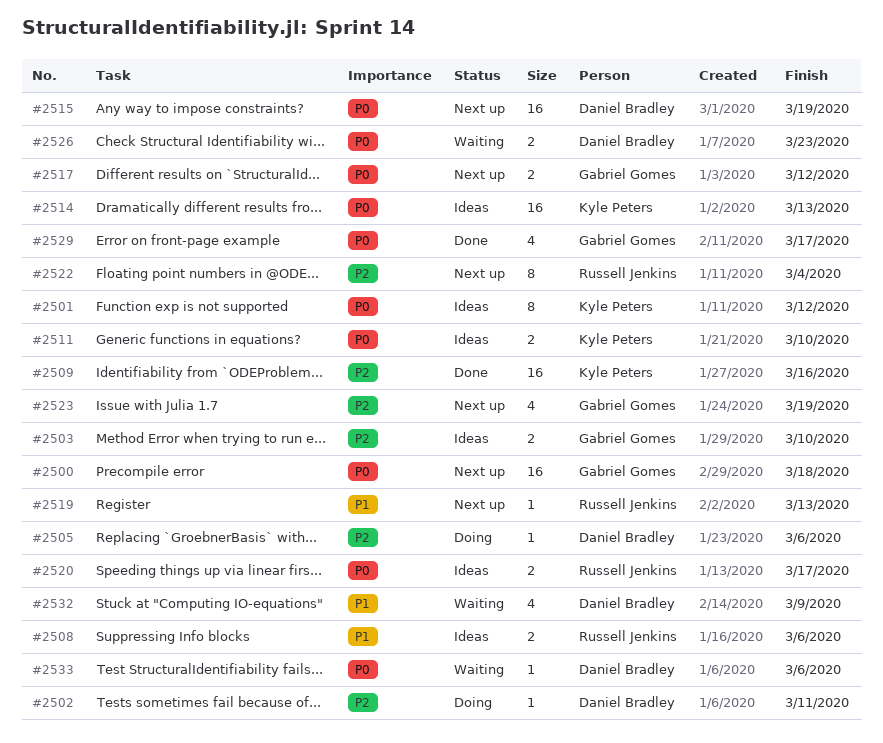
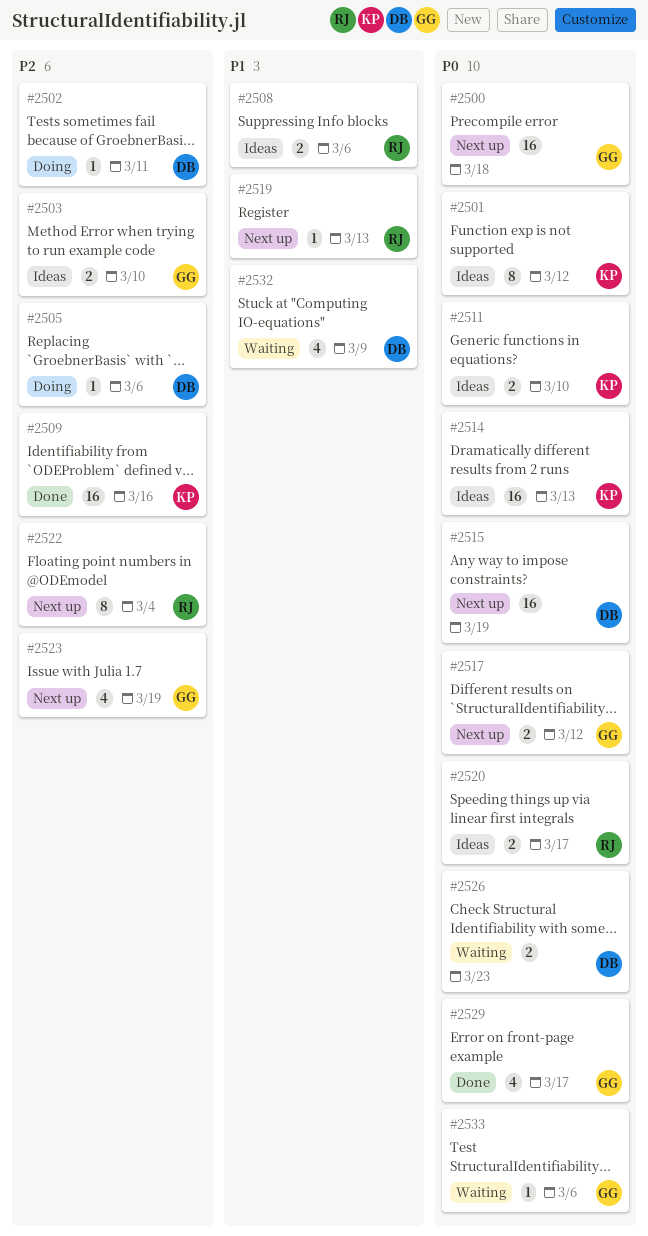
#2533, owner: Daniel Bradley -> Gabriel Gomes

